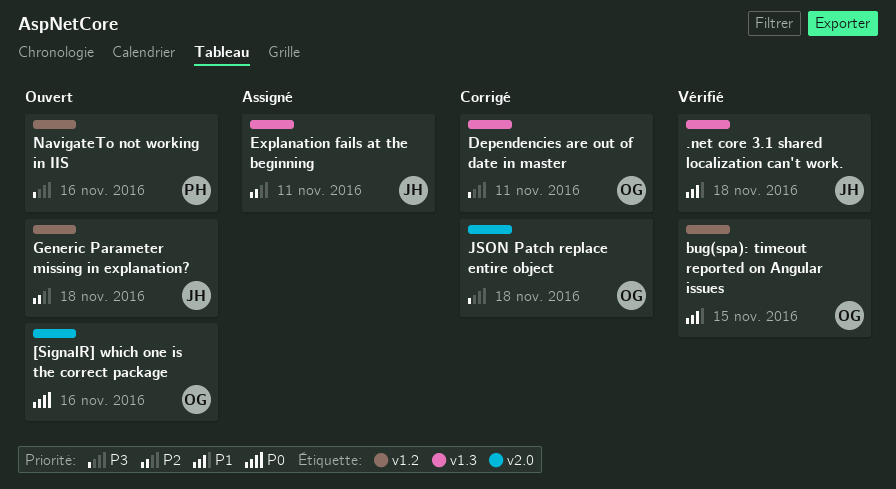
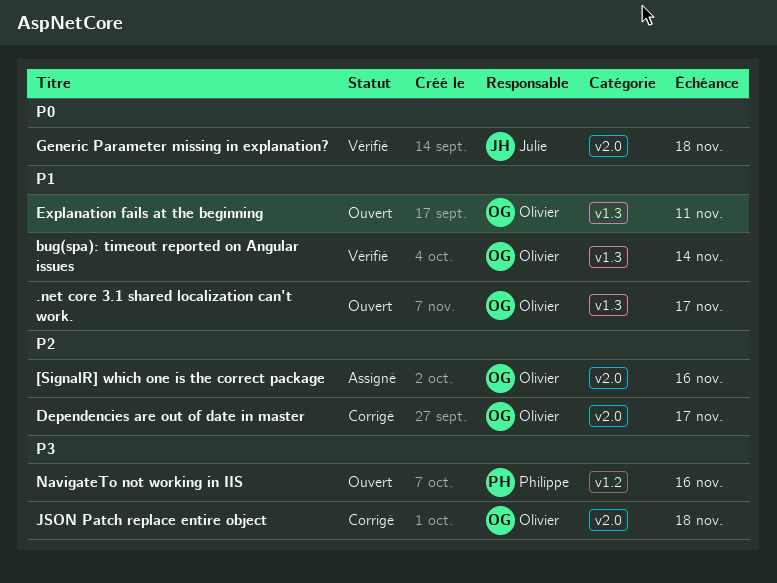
.net core 3.1 shared localization can't work., status: Vérifié -> Ouvert
.net core 3.1 shared localization can't work., owner: Julie -> Olivier
.net core 3.1 shared localization can't work., due: Nov 18 -> Nov 17
[SignalR] which one is the correct package, status: Ouvert -> Assigné
[SignalR] which one is the correct package, priority: P0 -> P2
bug(spa): timeout reported on Angular issues, label: v1.2 -> v1.3
bug(spa): timeout reported on Angular issues, due: Nov 15 -> Nov 14
Dependencies are out of date in master, priority: P3 -> P2
Dependencies are out of date in master, label: v1.3 -> v2.0
Dependencies are out of date in master, due: Nov 11 -> Nov 17
Explanation fails at the beginning, status: Assigné -> Ouvert
Explanation fails at the beginning, owner: Julie -> Olivier
Explanation fails at the beginning, priority: P2 -> P1
Generic Parameter missing in explanation?, status: Ouvert -> Vérifié
Generic Parameter missing in explanation?, priority: P2 -> P0
Generic Parameter missing in explanation?, label: v1.2 -> v2.0

